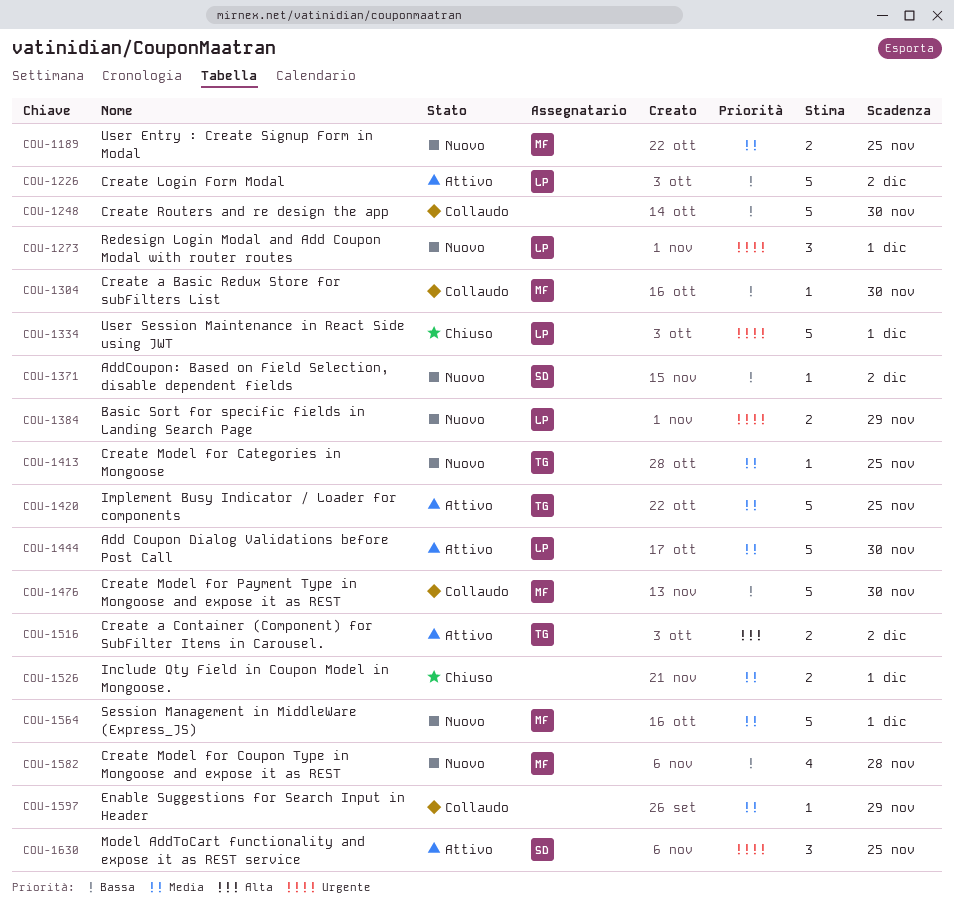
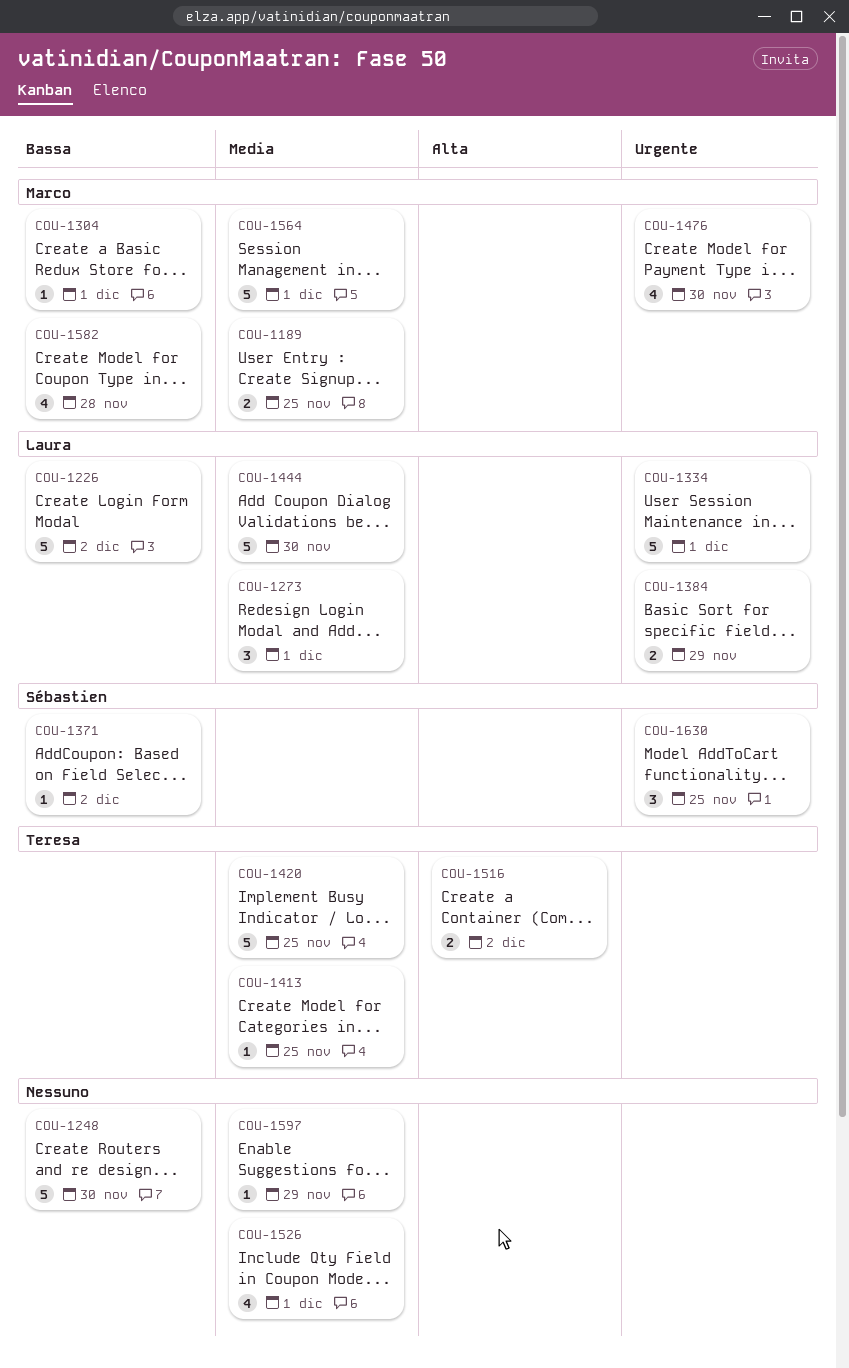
COU-1273, priority: Urgente -> Media
COU-1304, due: Nov 30 -> Dec 1
COU-1476, priority: Bassa -> Urgente
COU-1476, estimate: 5 -> 4
COU-1526, estimate: 2 -> 4

